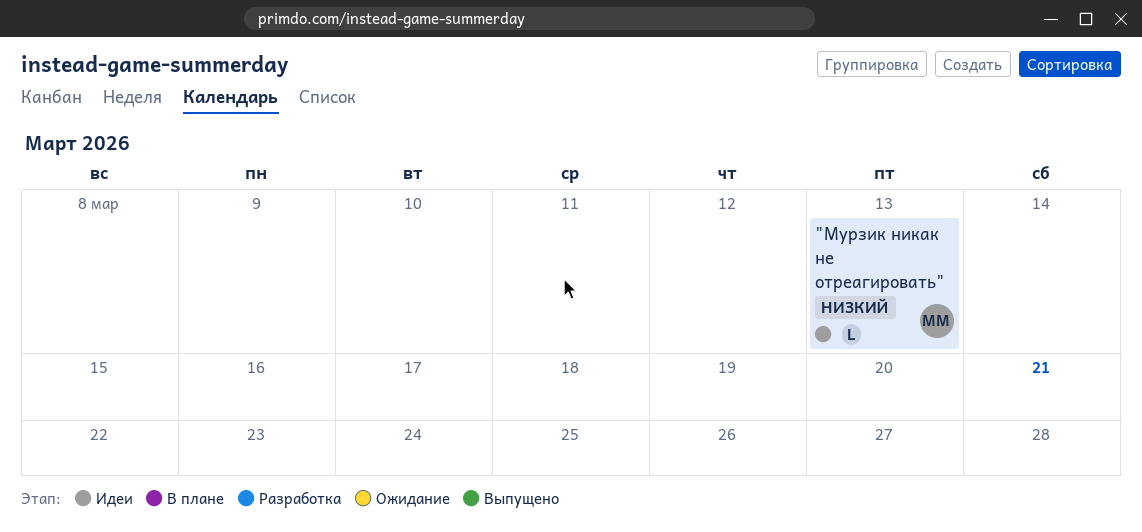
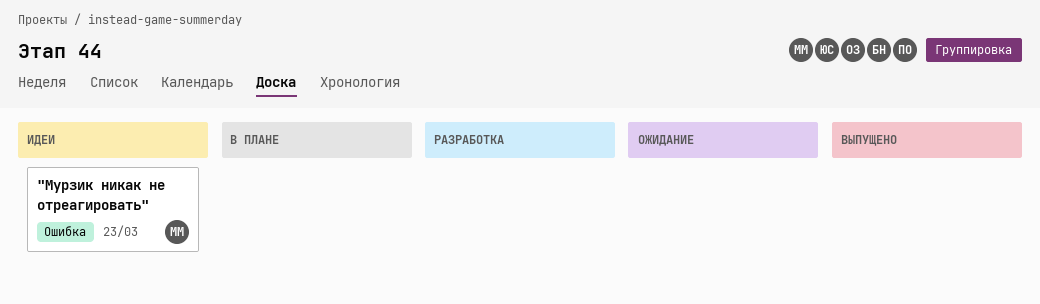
"Мурзик никак не отреагировать", due: Mar 13 -> Mar 23

